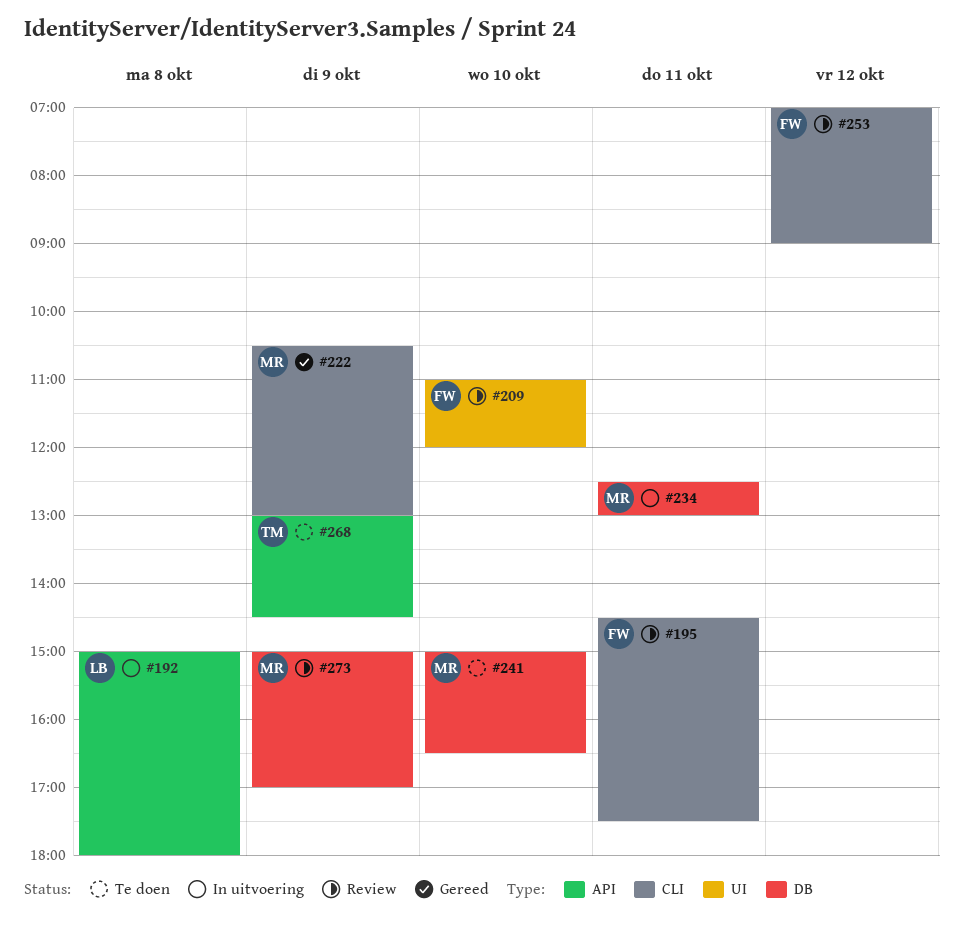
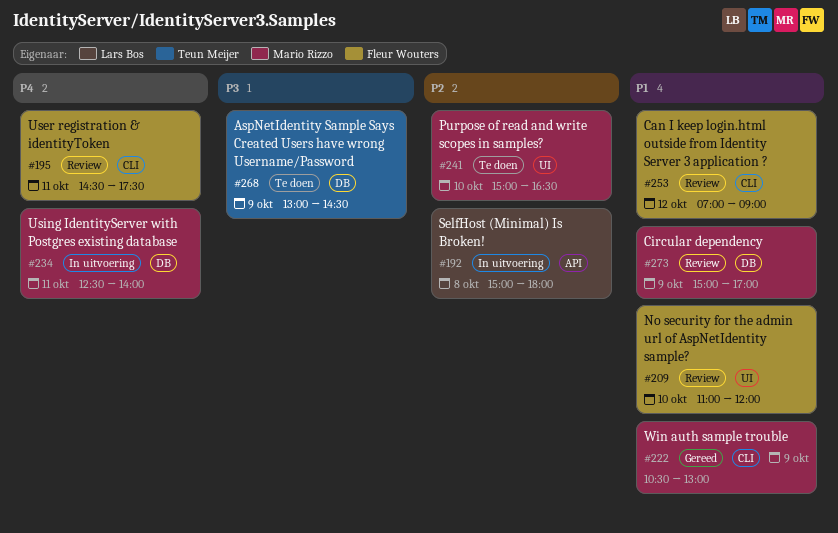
#234, ends: 13:00 -> 14:00
#241, label: DB -> UI
#268, label: API -> DB

